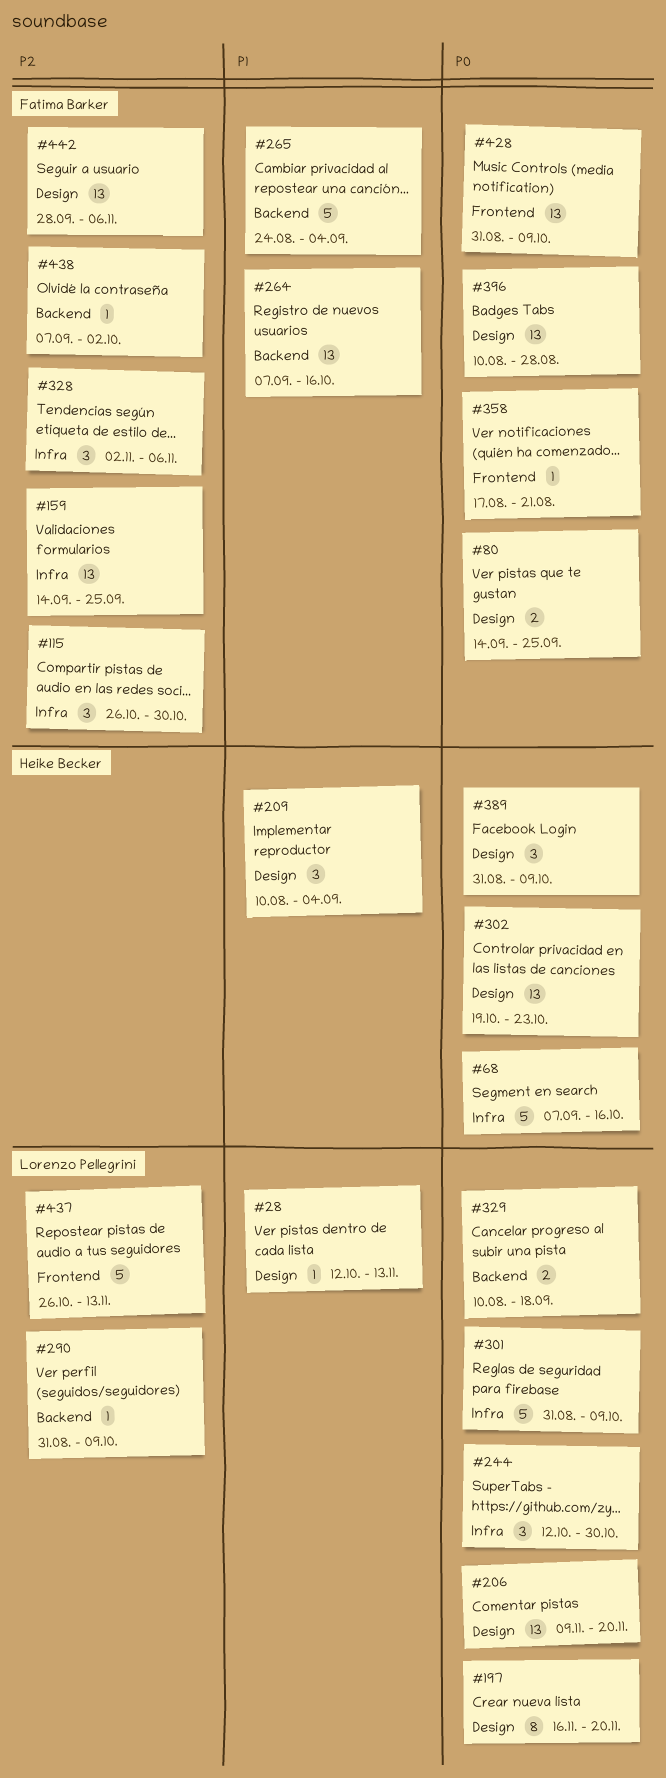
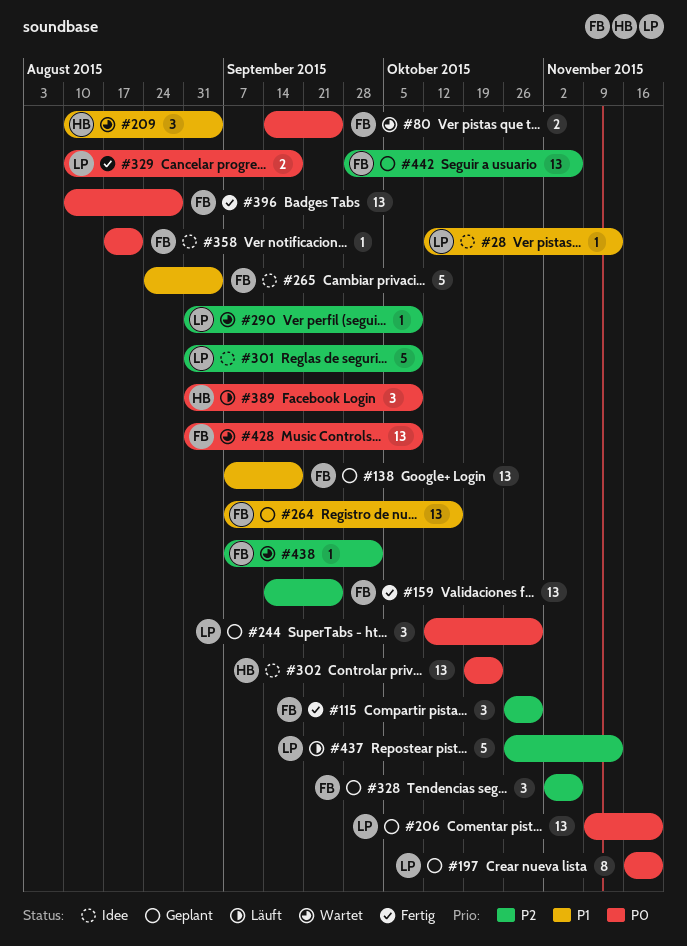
#68: present -> none
#138: none -> present
#301, priority: P0 -> P2

